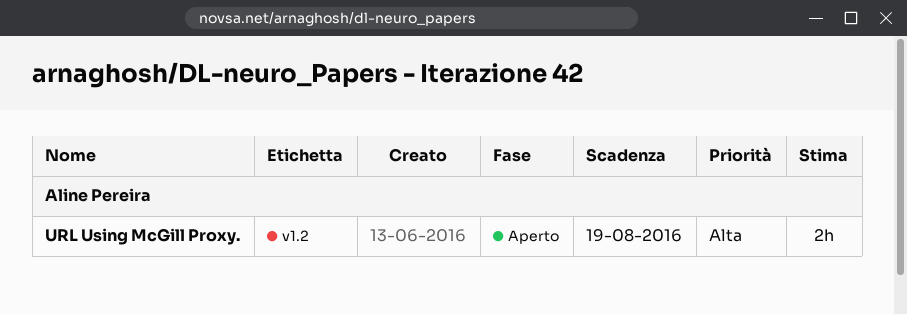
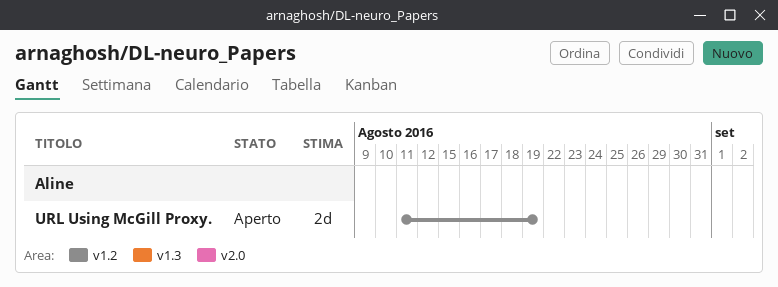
URL Using McGill Proxy., estimate: 2h -> 2d

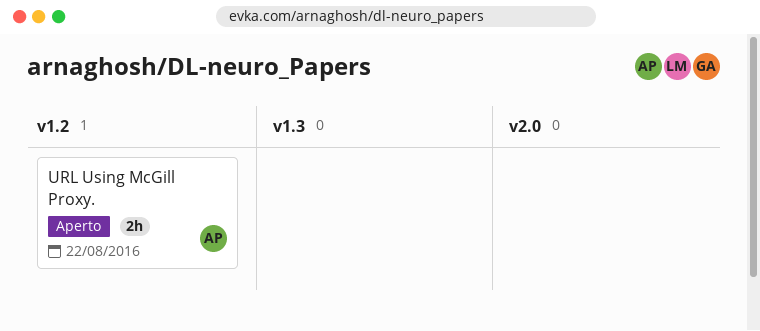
URL Using McGill Proxy., estimate: 2d -> 2h
URL Using McGill Proxy., due: Aug 19 -> Aug 22

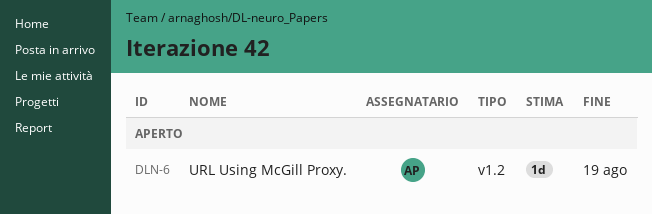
URL Using McGill Proxy., estimate: 2h -> 1d
URL Using McGill Proxy., due: Aug 22 -> Aug 19

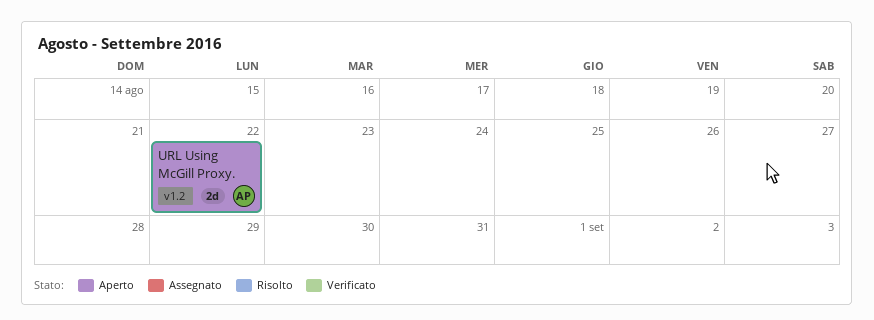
URL Using McGill Proxy., estimate: 1d -> 2d
URL Using McGill Proxy., due: Aug 19 -> Aug 22

